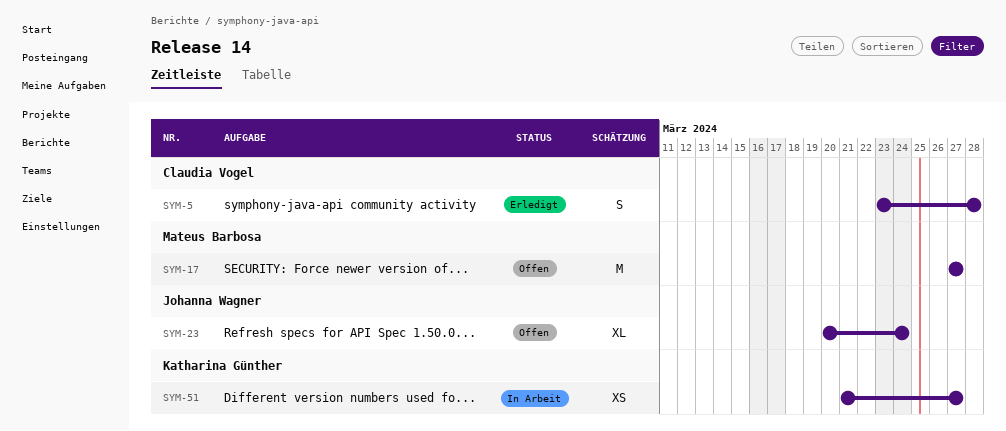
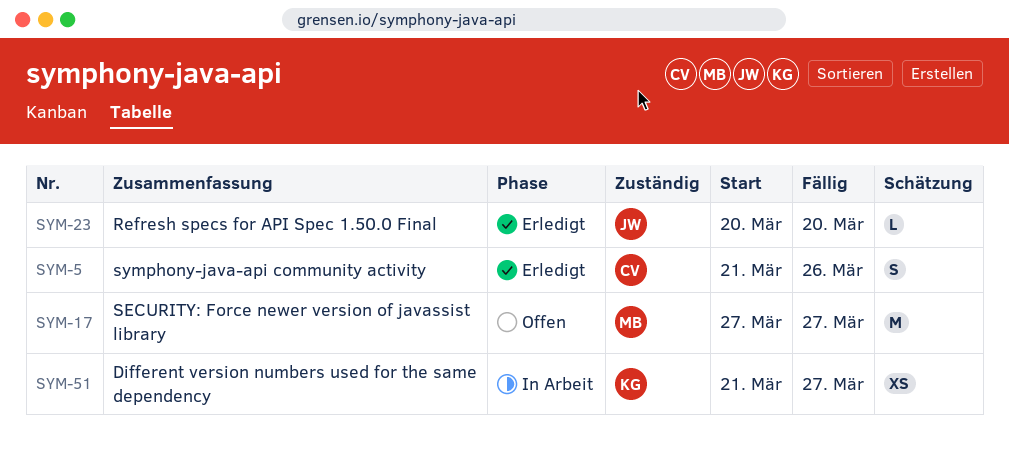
SYM-5, start: Mar 23 -> Mar 21
SYM-5, due: Mar 28 -> Mar 26
SYM-23, status: Offen -> Erledigt
SYM-23, estimate: XL -> L
SYM-23, due: Mar 24 -> Mar 20

